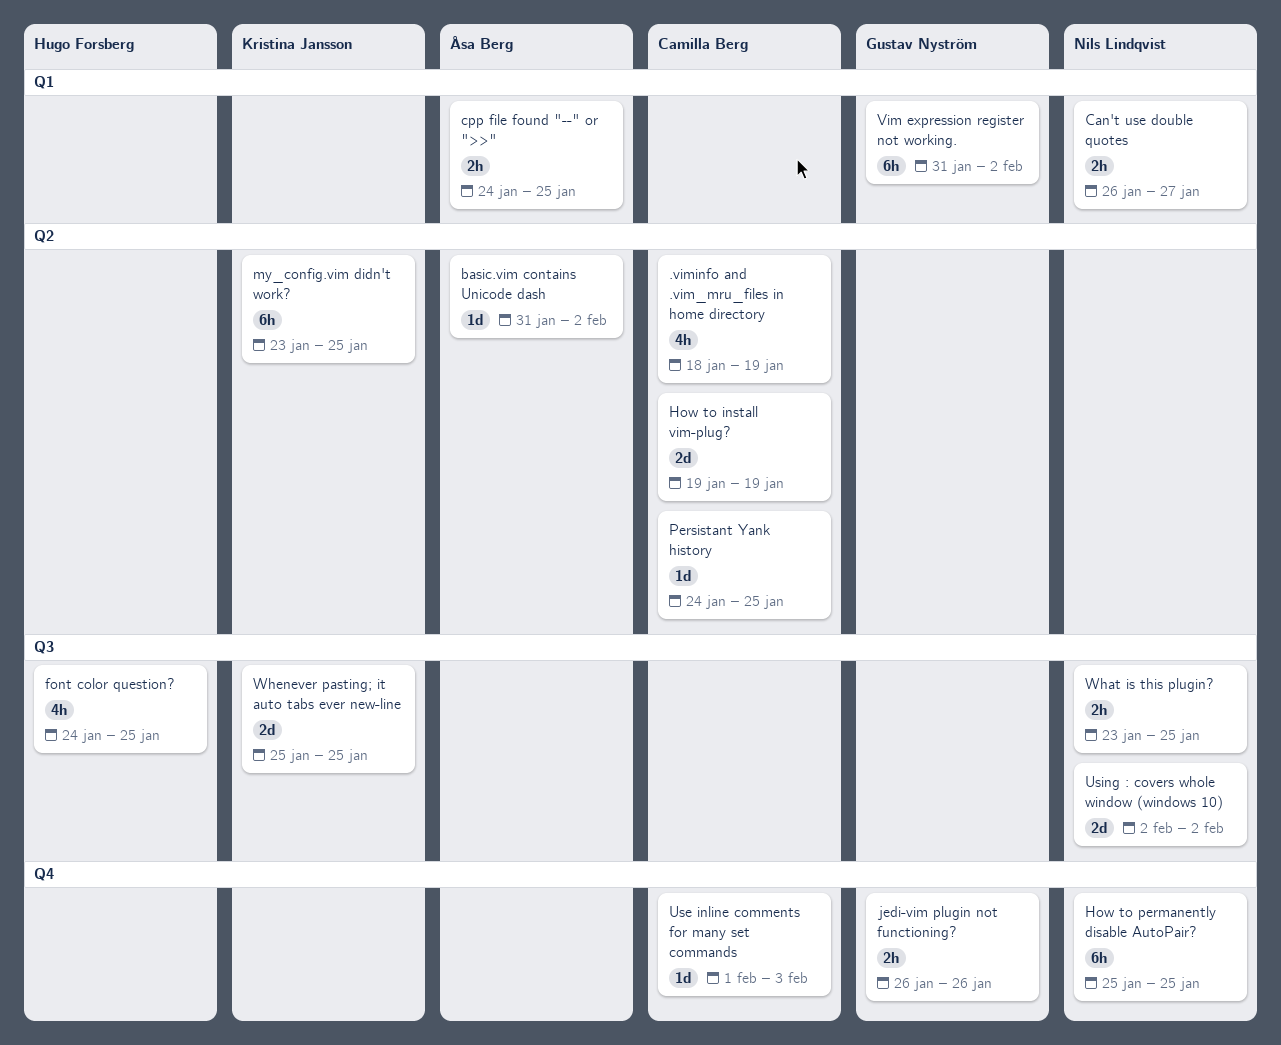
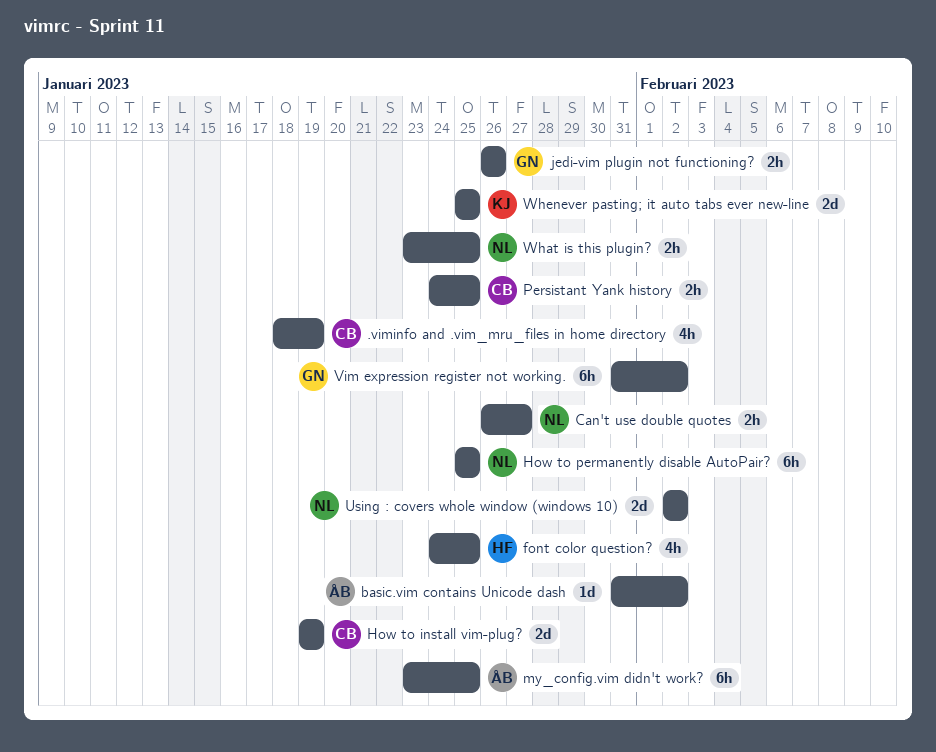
cpp file found "--" or ">>": present -> none
my_config.vim didn't work?, owner: Kristina Jansson -> Åsa Berg
Persistant Yank history, estimate: 1d -> 2h
Use inline comments for many set commands: present -> none

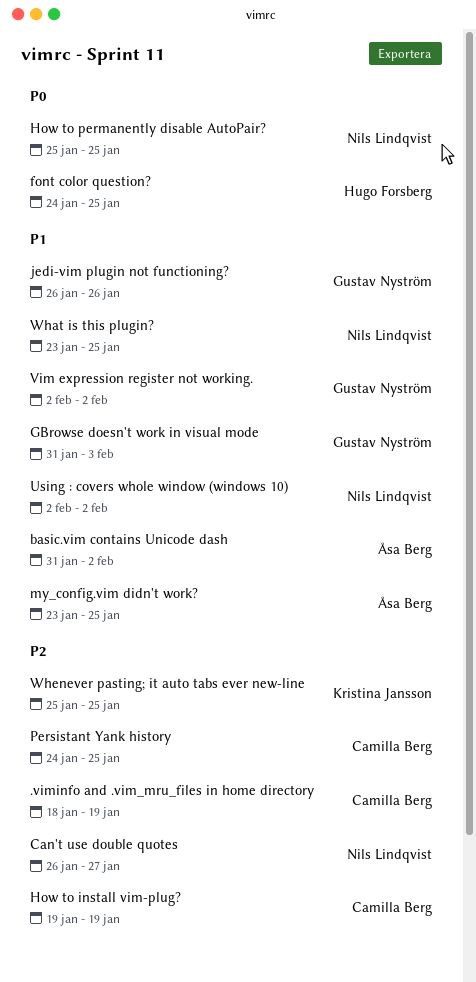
GBrowse doesn't work in visual mode: none -> present
Vim expression register not working., start: Jan 31 -> Feb 2

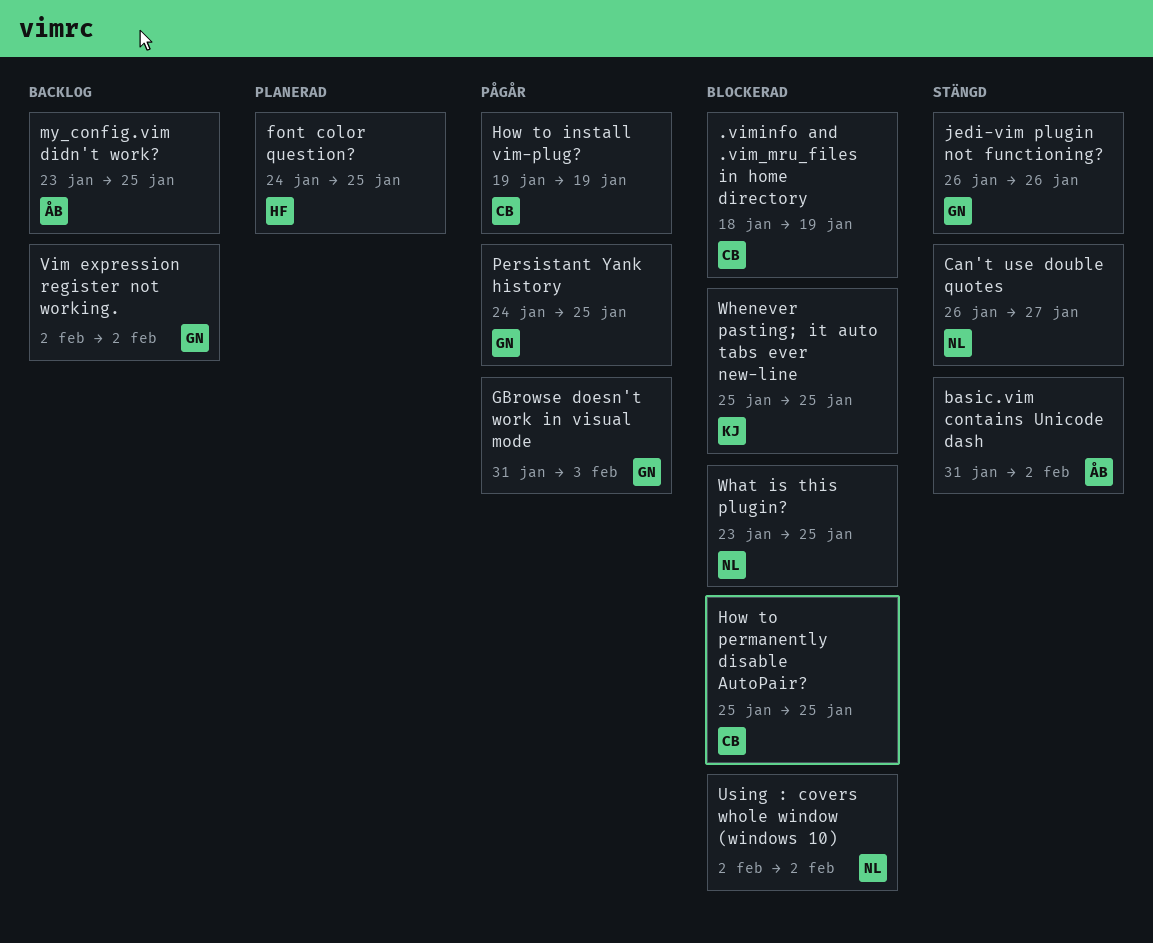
How to permanently disable AutoPair?, owner: Nils Lindqvist -> Camilla Berg
Persistant Yank history, owner: Camilla Berg -> Gustav Nyström

